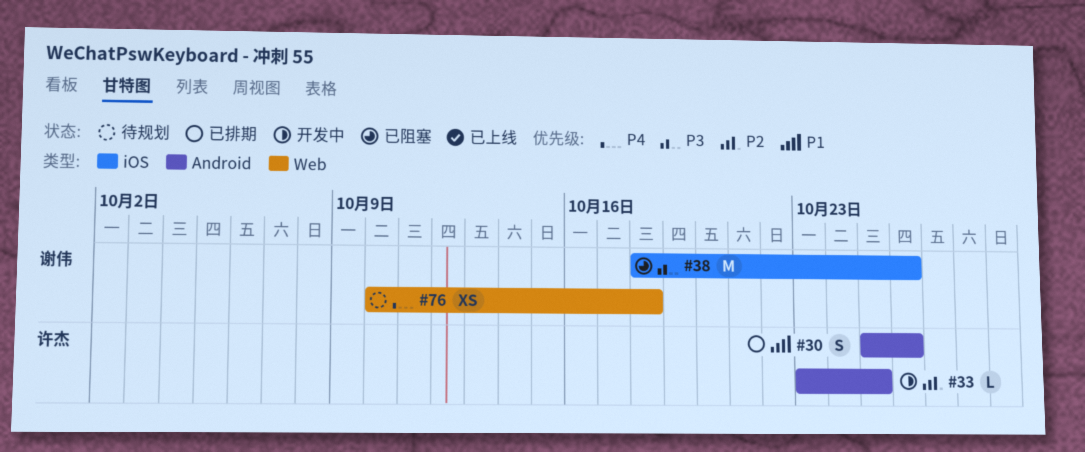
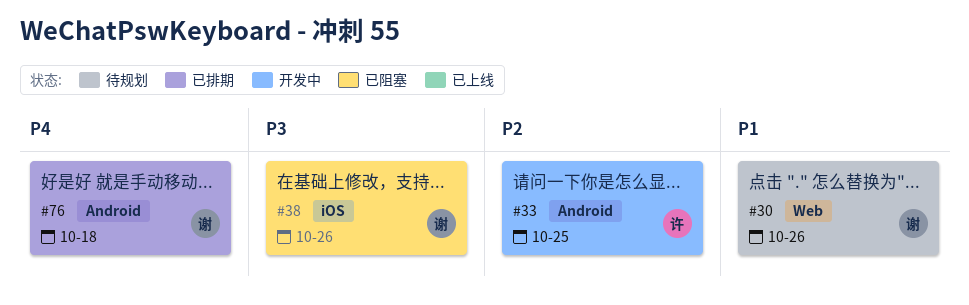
#30, status: 已排期 -> 待规划
#30, owner: 许杰 -> 谢伟
#30, label: Android -> Web
#76, status: 待规划 -> 已排期
#76, label: Web -> Android

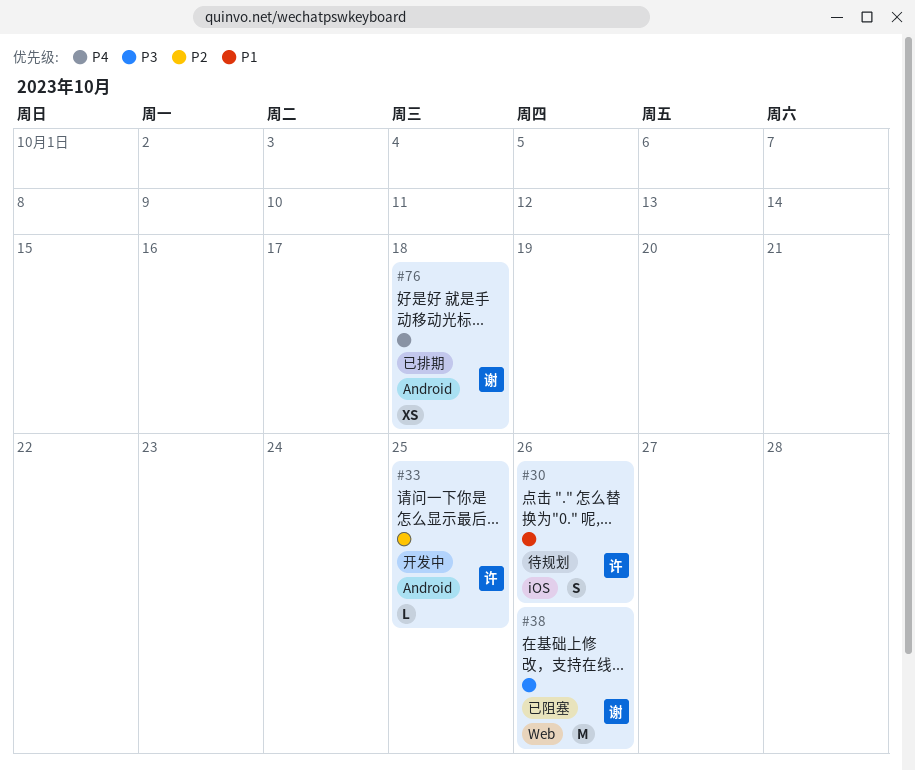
#30, owner: 谢 -> 许
#30, label: Web -> iOS
#38, label: iOS -> Web

